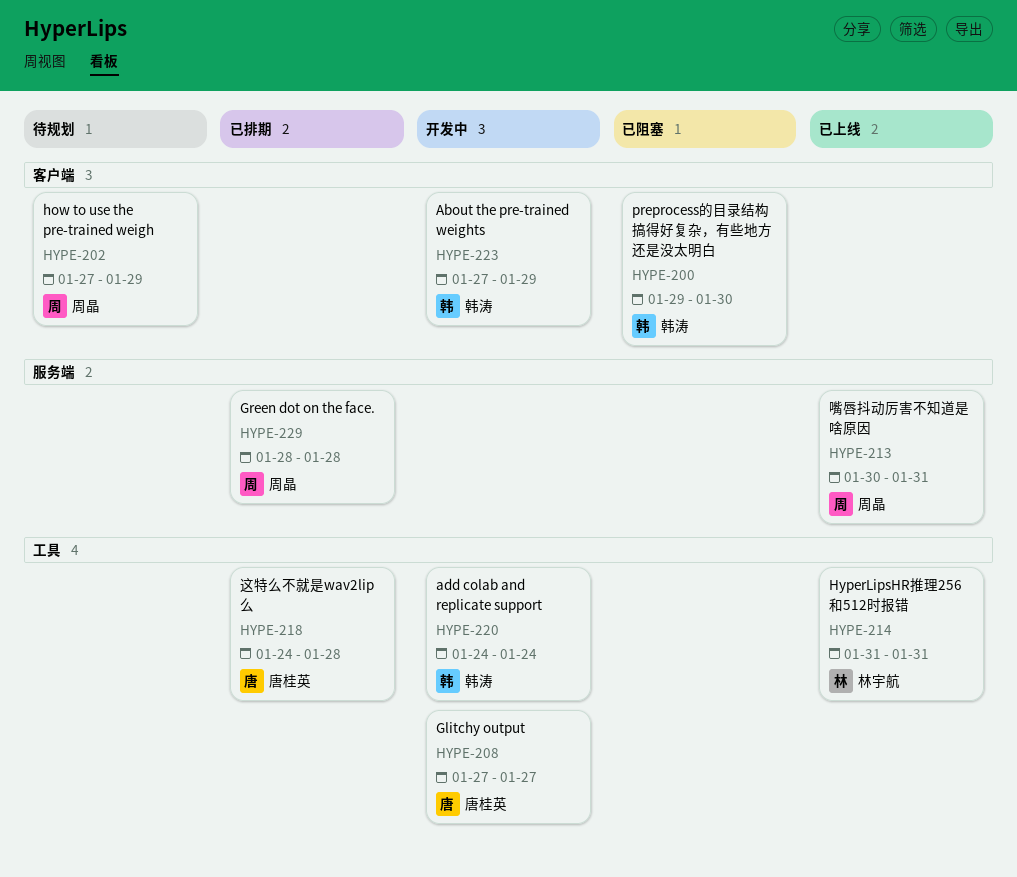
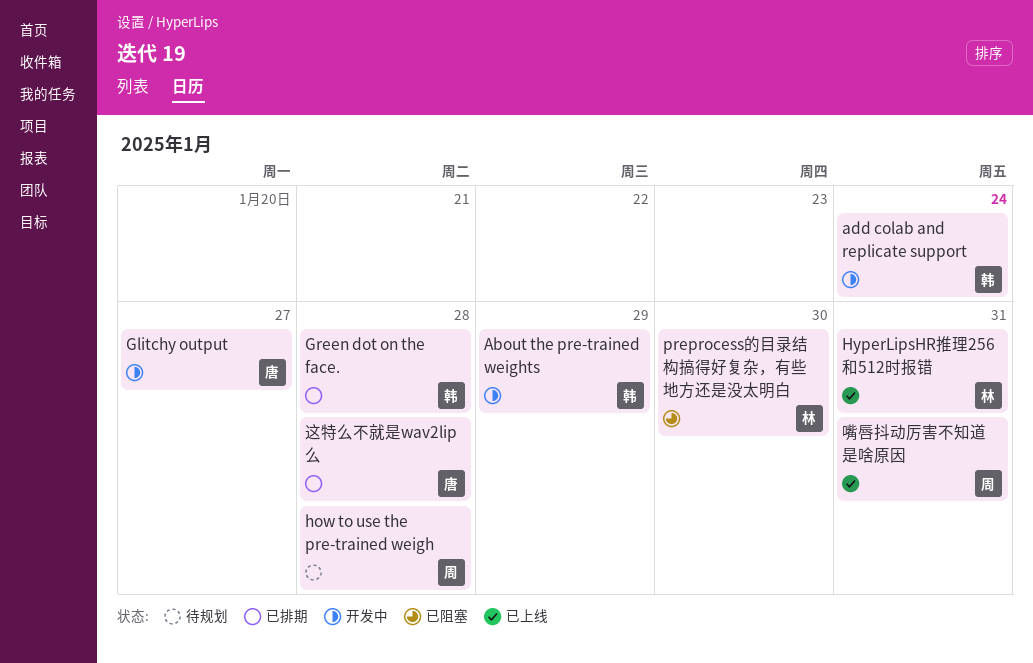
Green dot on the face., owner: 周晶 -> 韩涛
how to use the pre-trained weigh, due: Jan 29 -> Jan 28
preprocess的目录结构搞得好复杂，有些地方还是没太明白, owner: 韩涛 -> 林宇航

